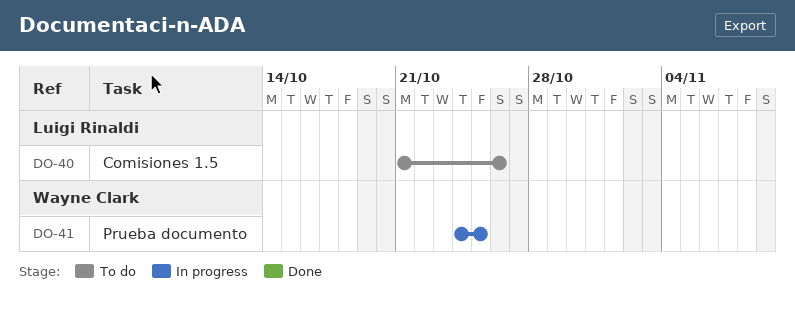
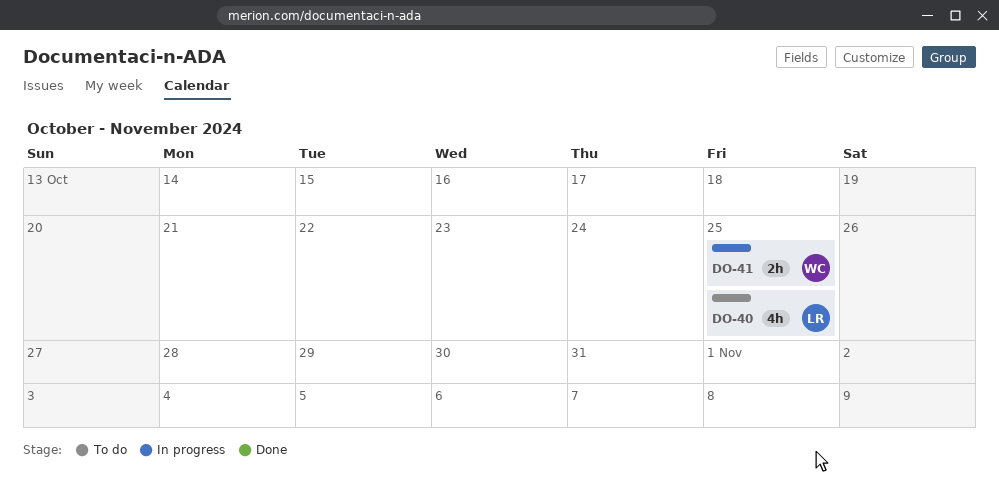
DO-40, due: Oct 26 -> Oct 25

